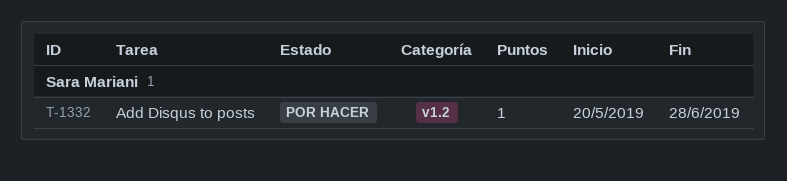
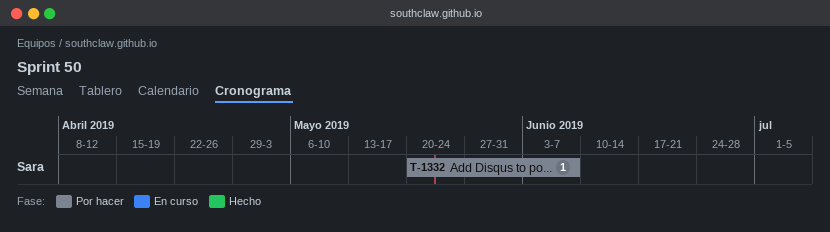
T-1332, due: Jun 28 -> Jun 7

